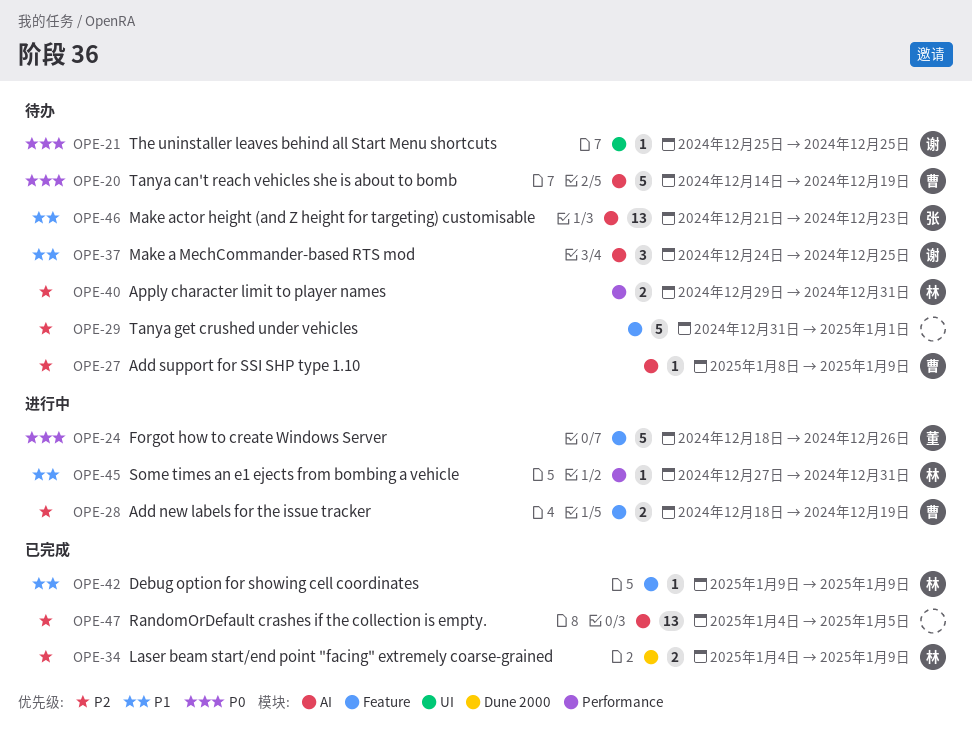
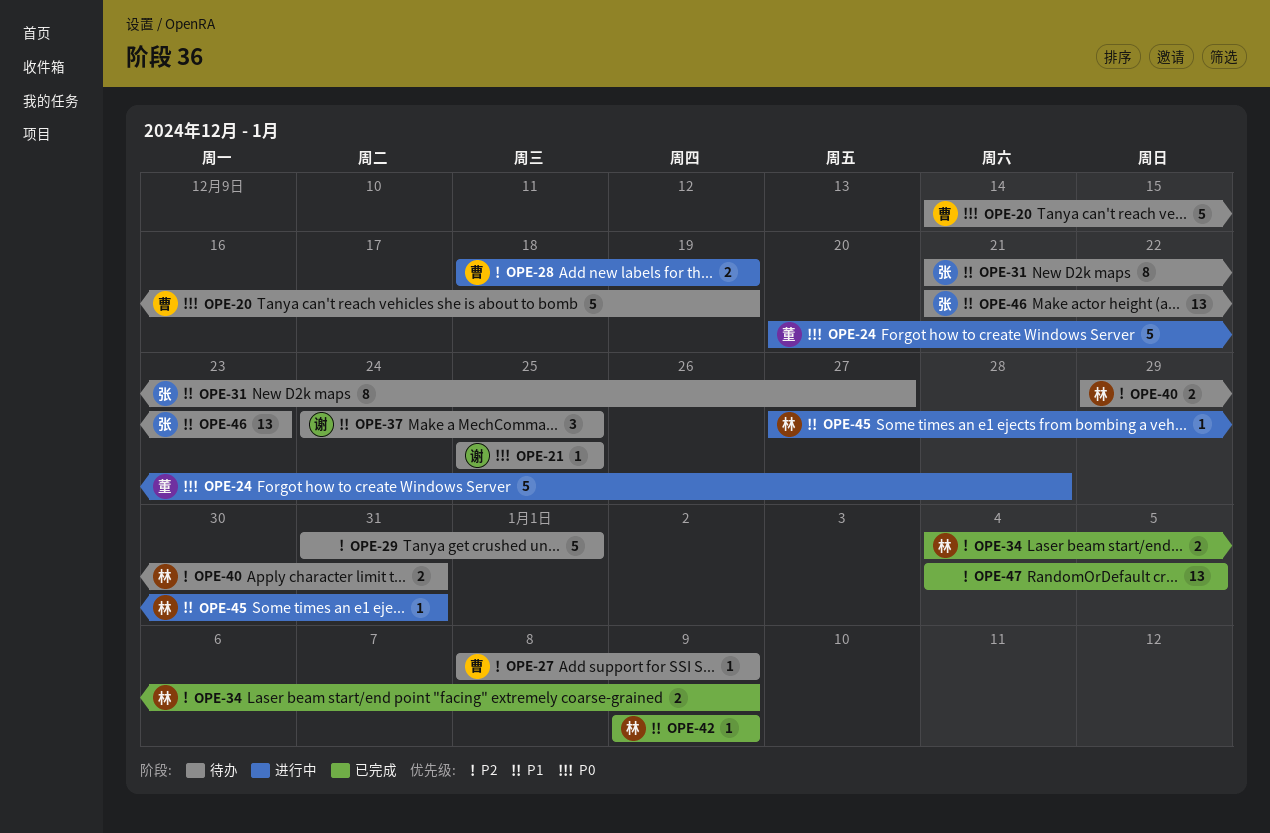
OPE-24, start: Dec 18 -> Dec 20
OPE-24, due: Dec 26 -> Dec 28
OPE-31: none -> present

